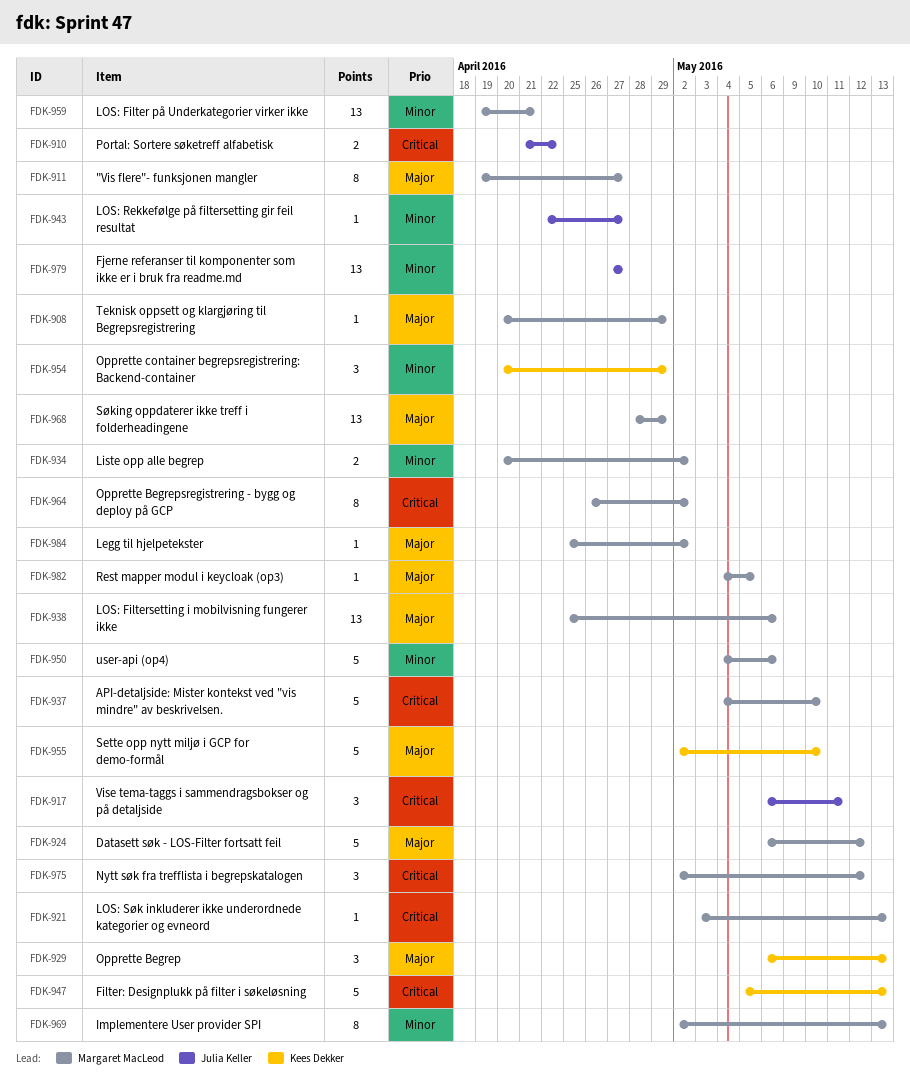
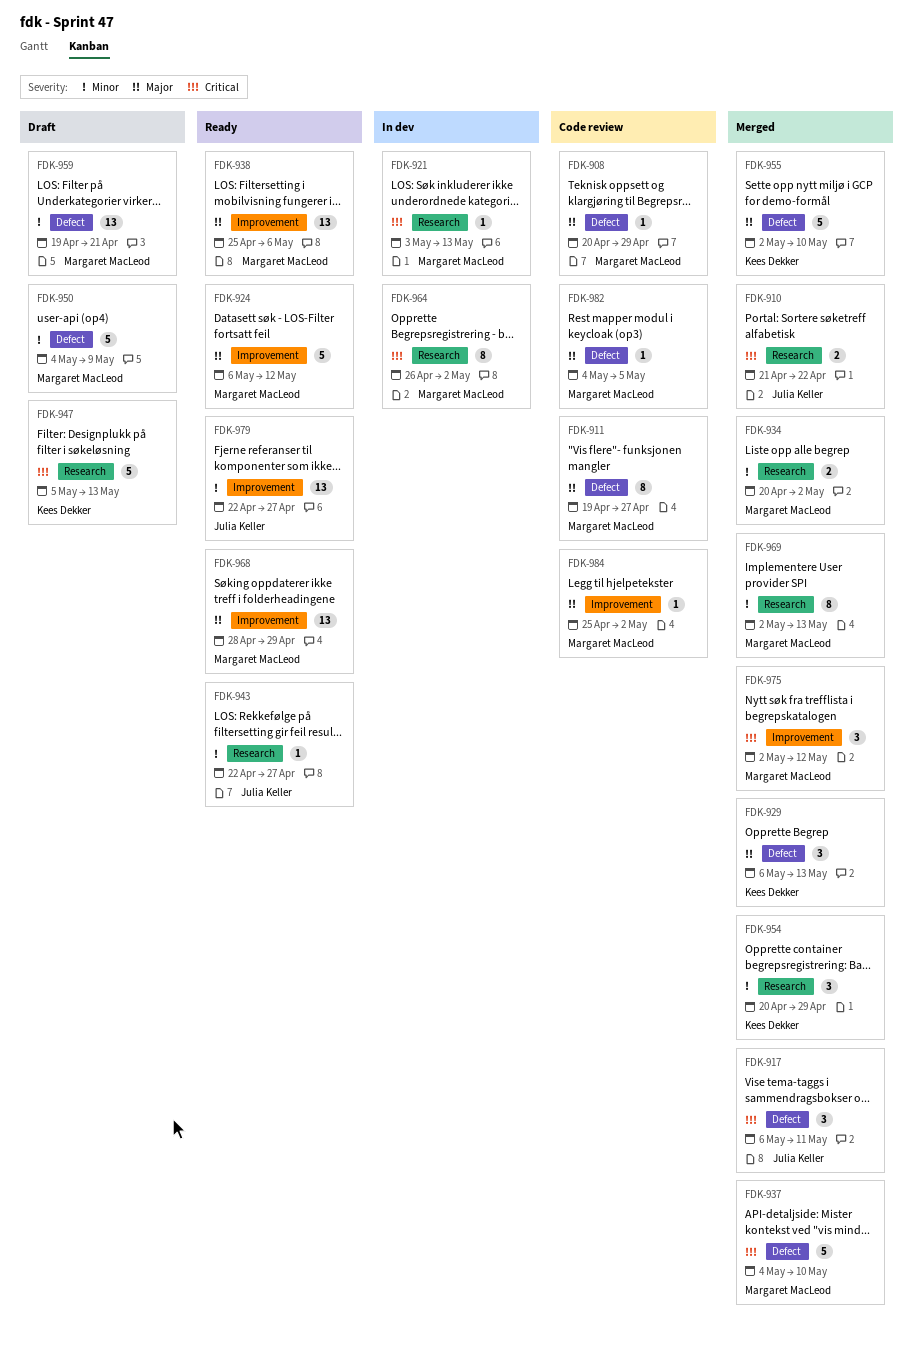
FDK-950, due: May 6 -> May 9
FDK-979, start: Apr 27 -> Apr 22

